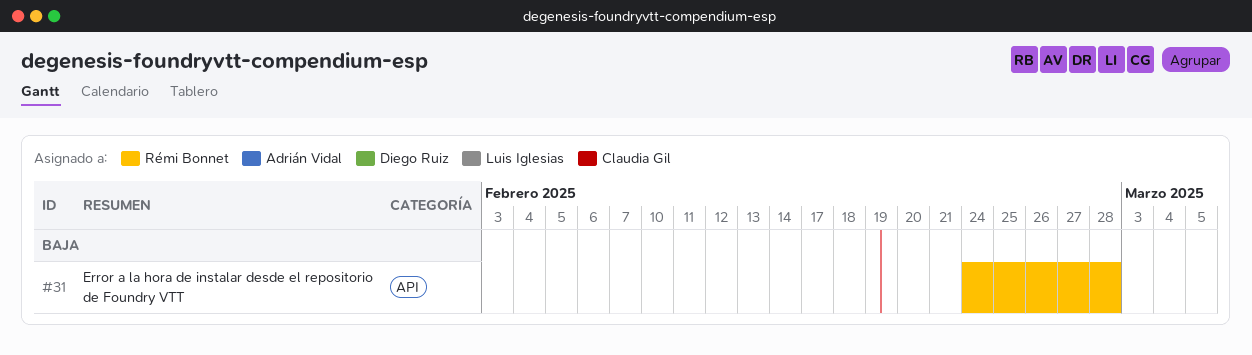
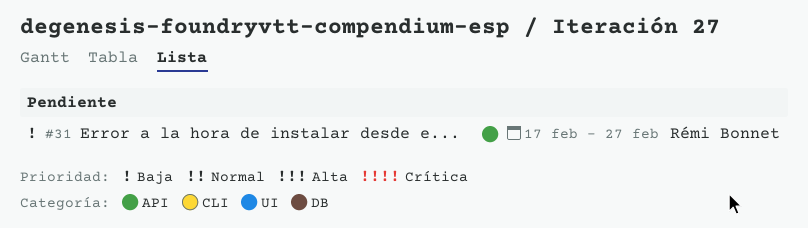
#31, start: Feb 24 -> Feb 17
#31, due: Feb 28 -> Feb 27

